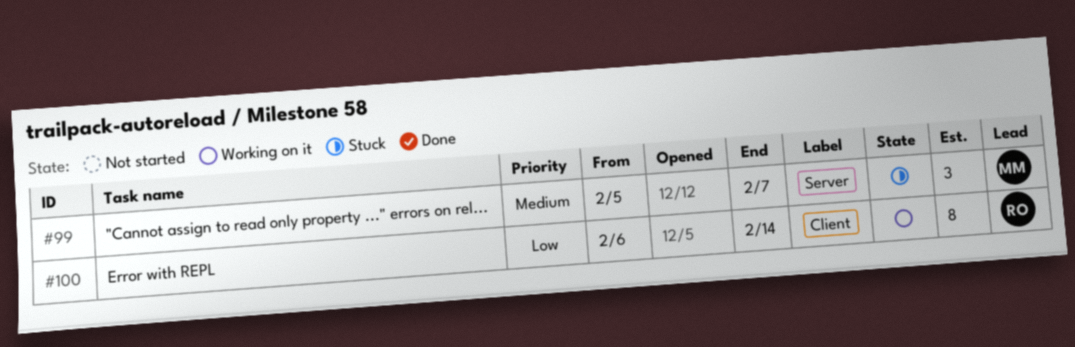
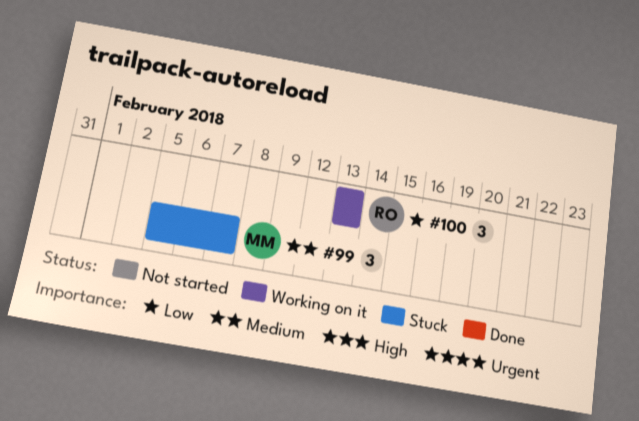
#100, estimate: 8 -> 3
#100, start: Feb 6 -> Feb 13
#100, due: Feb 14 -> Feb 13

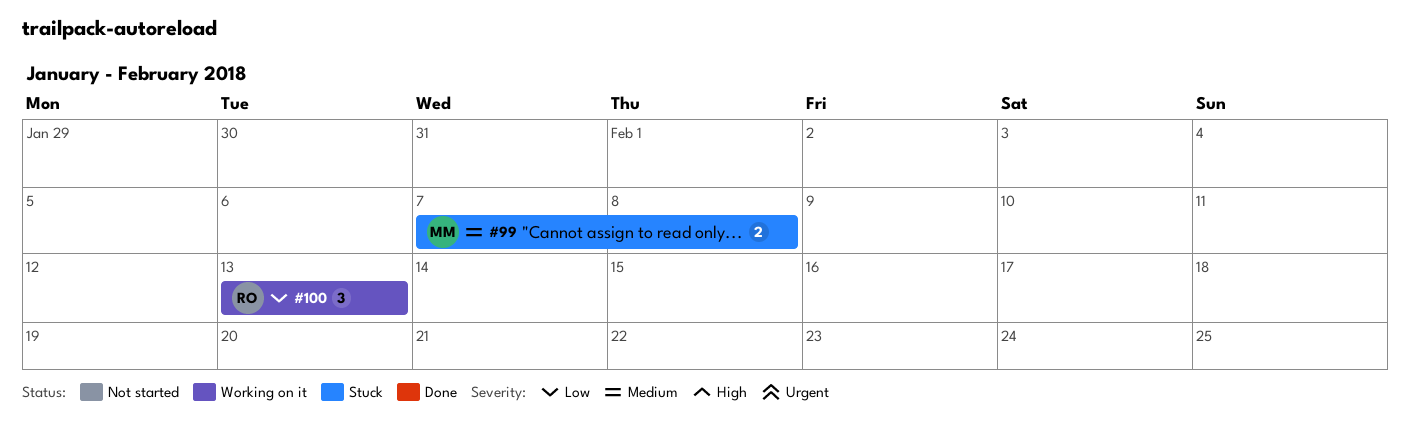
#99, estimate: 3 -> 2
#99, start: Feb 5 -> Feb 7
#99, due: Feb 7 -> Feb 8

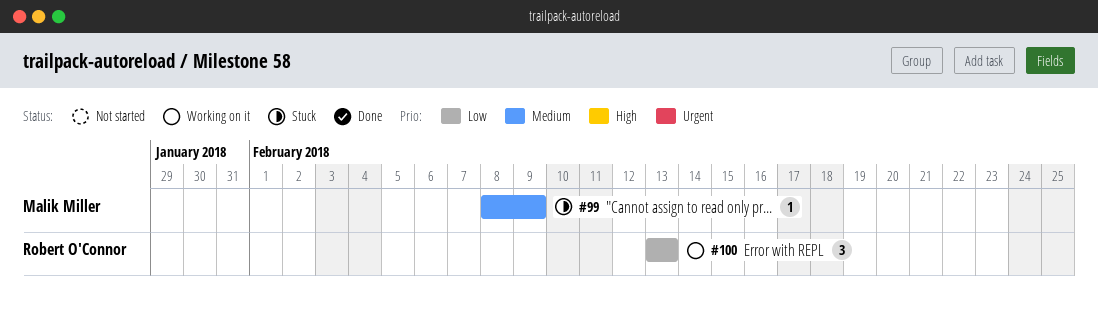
#99, estimate: 2 -> 1
#99, start: Feb 7 -> Feb 8
#99, due: Feb 8 -> Feb 9

